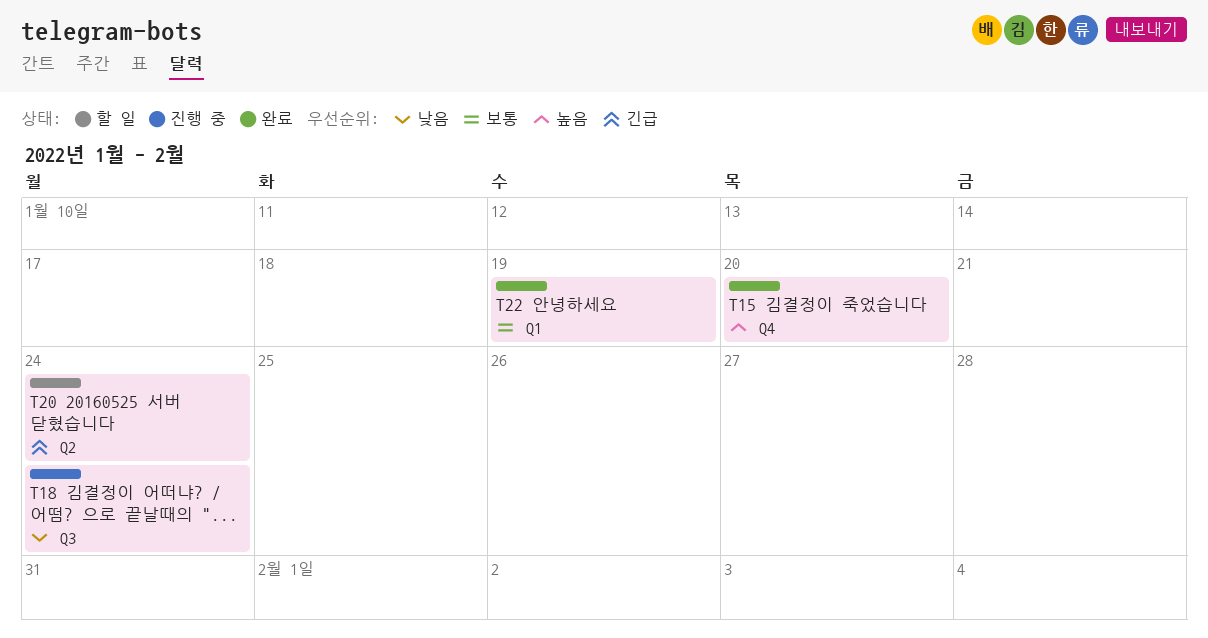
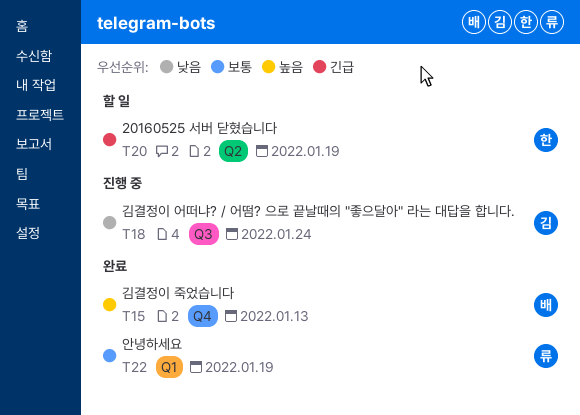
T15, due: Jan 20 -> Jan 13
T20, due: Jan 24 -> Jan 19

